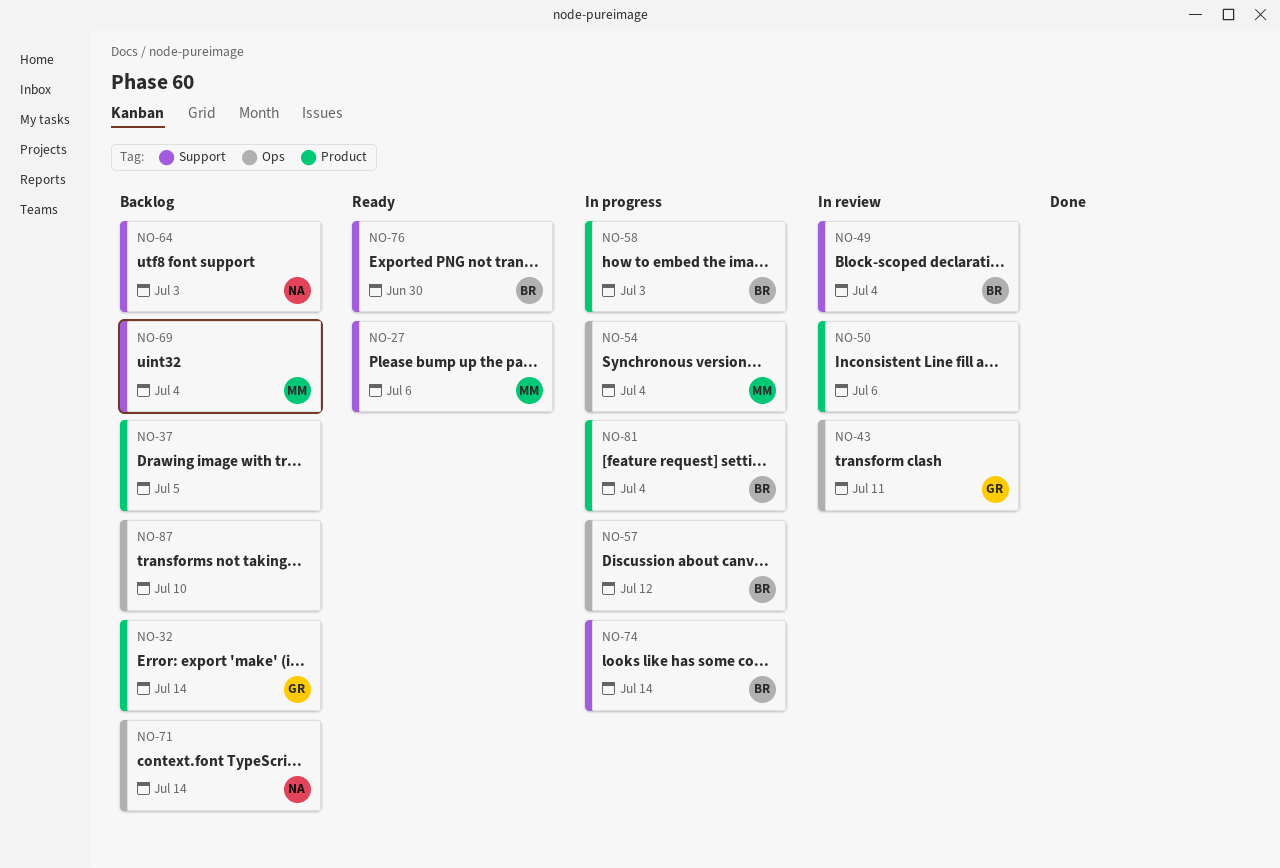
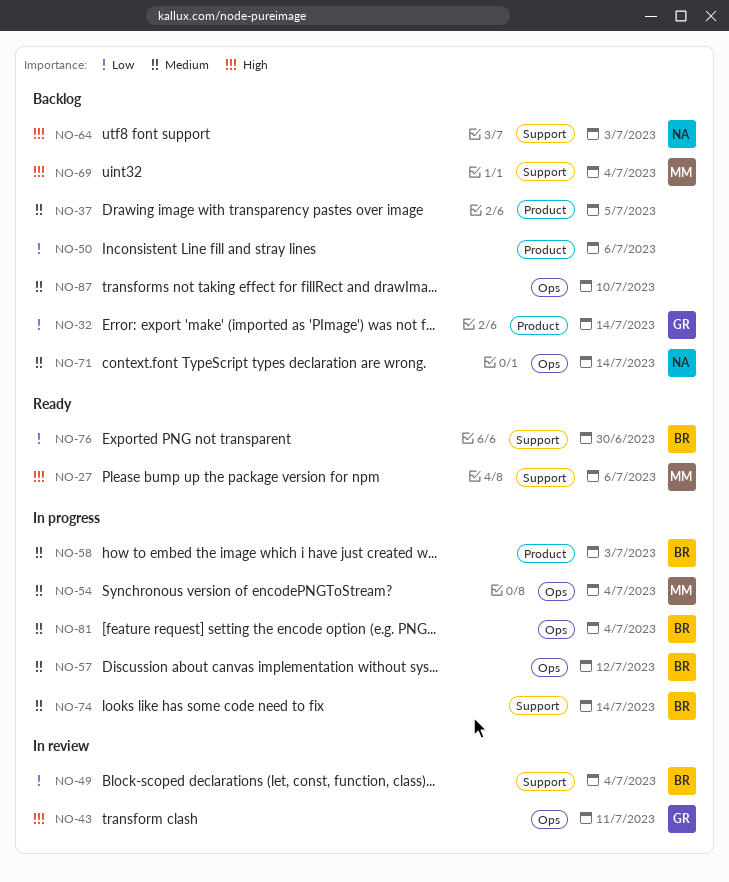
NO-50, status: In review -> Backlog
NO-81, label: Product -> Ops

